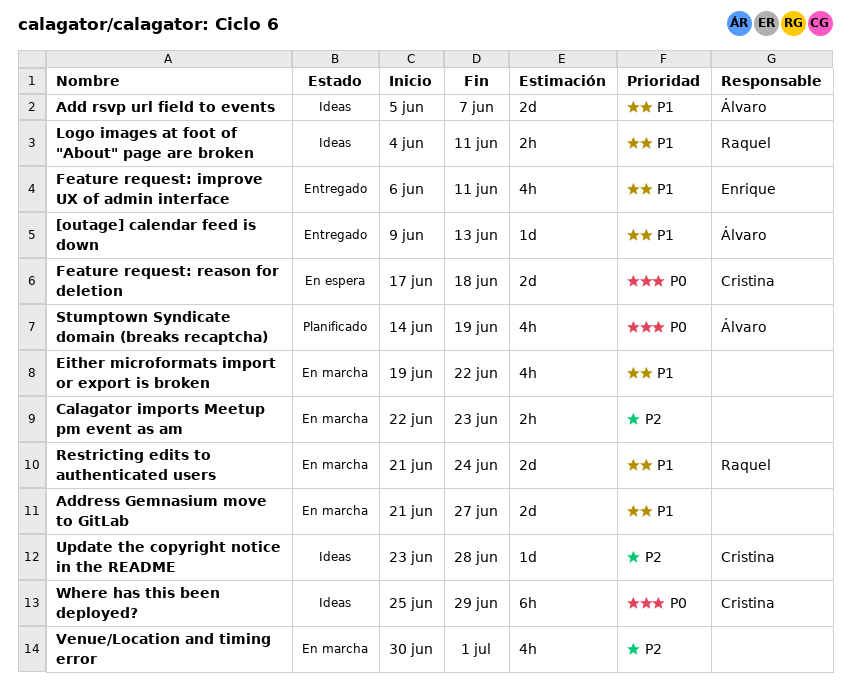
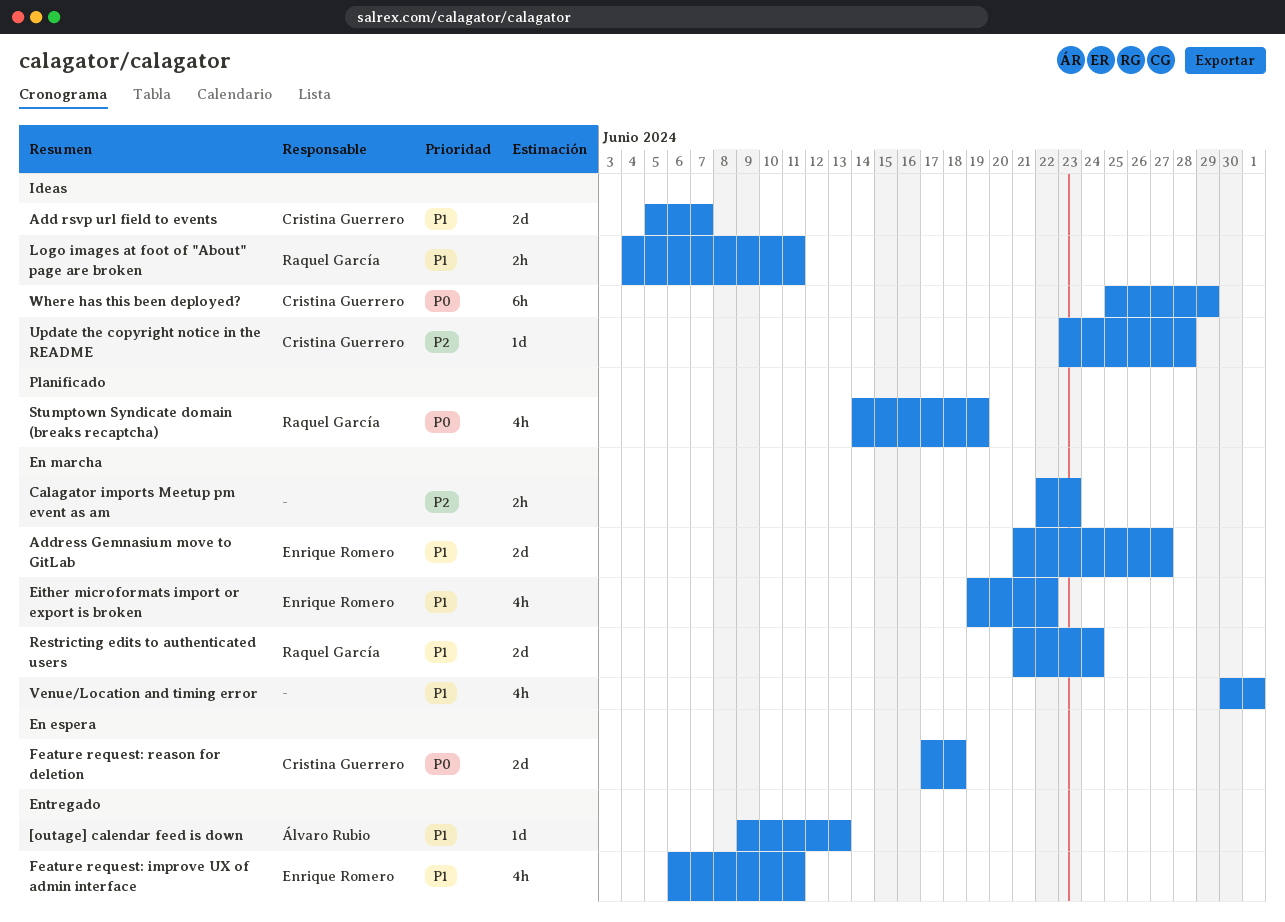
Add rsvp url field to events, owner: Álvaro Rubio -> Cristina Guerrero
Address Gemnasium move to GitLab, owner: none -> Enrique Romero
Either microformats import or export is broken, owner: none -> Enrique Romero
Stumptown Syndicate domain (breaks recaptcha), owner: Álvaro Rubio -> Raquel García
Venue/Location and timing error, priority: P2 -> P1

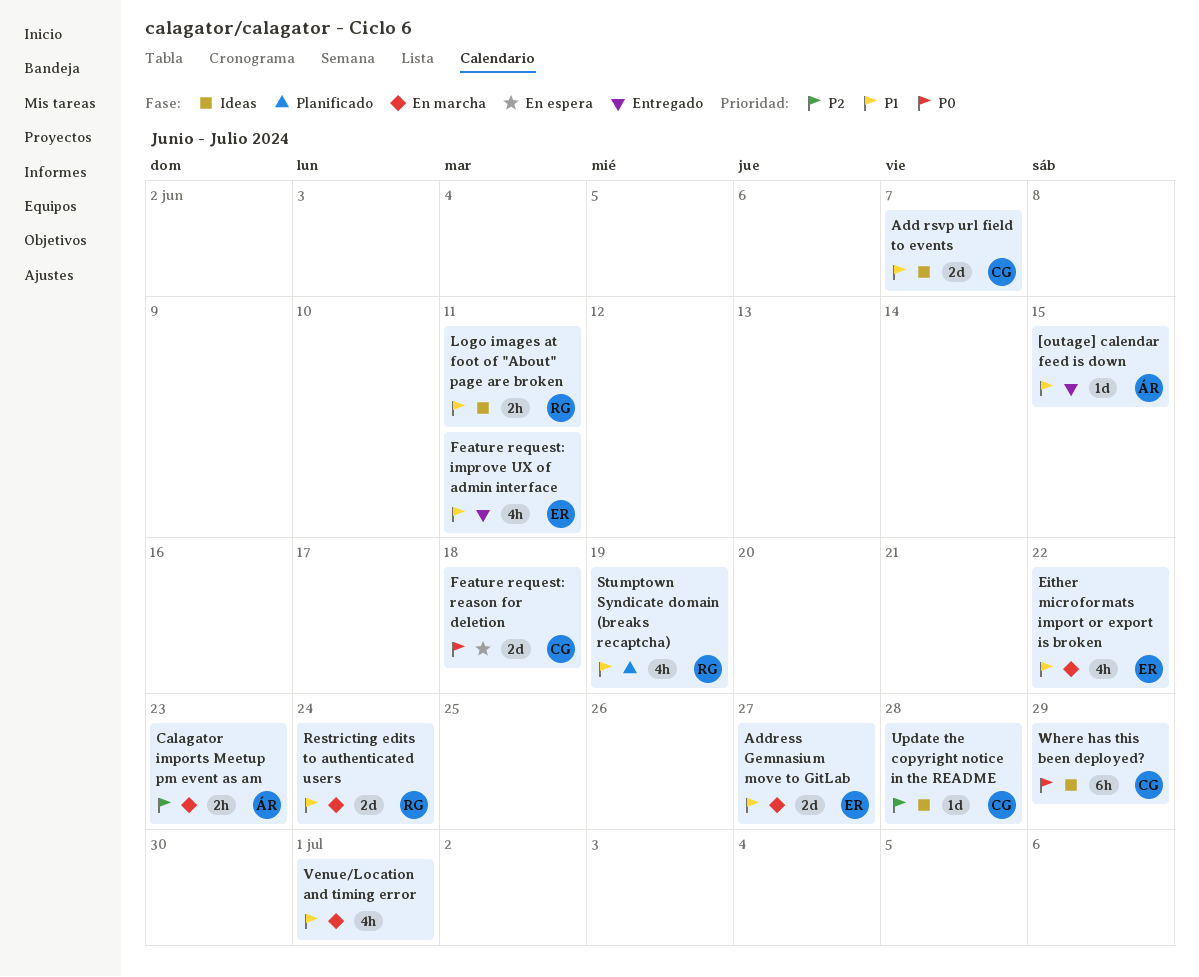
[outage] calendar feed is down, due: Jun 13 -> Jun 15
Calagator imports Meetup pm event as am, owner: none -> Álvaro Rubio
Stumptown Syndicate domain (breaks recaptcha), priority: P0 -> P1

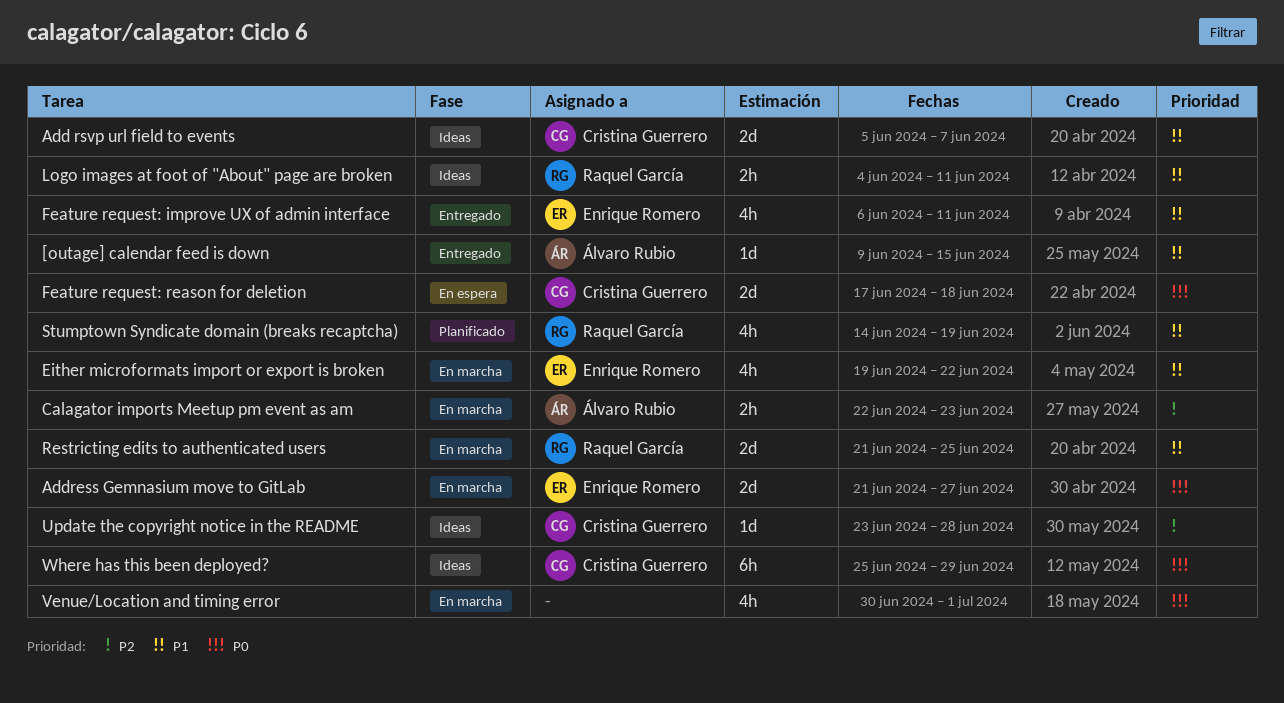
Address Gemnasium move to GitLab, priority: P1 -> P0
Restricting edits to authenticated users, due: Jun 24 -> Jun 25
Venue/Location and timing error, priority: P1 -> P0

